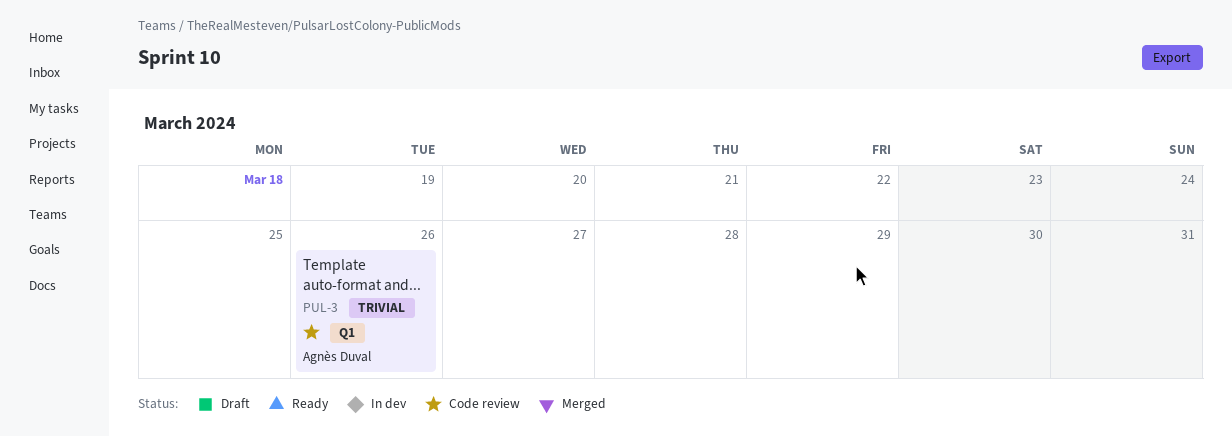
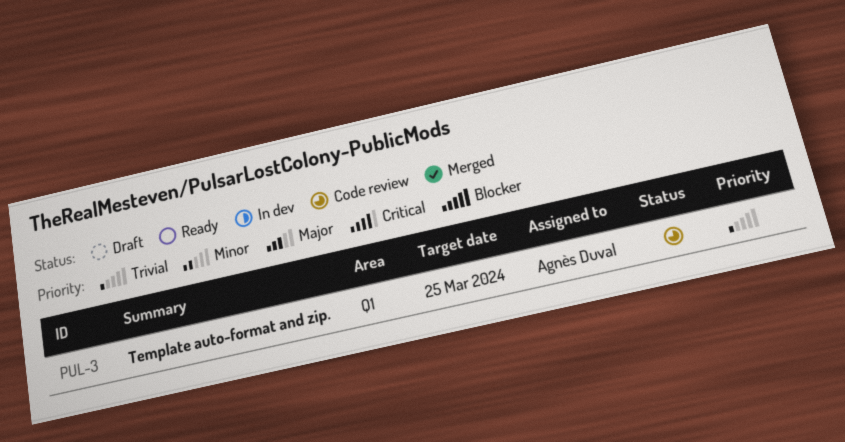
PUL-3, due: Mar 26 -> Mar 25

